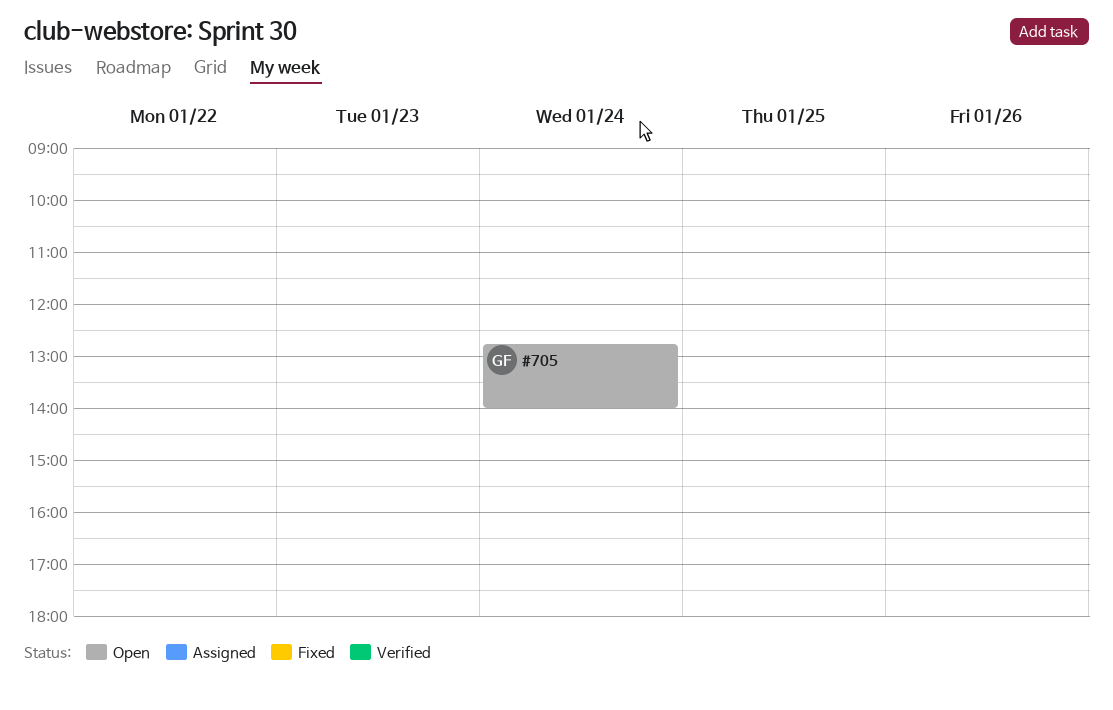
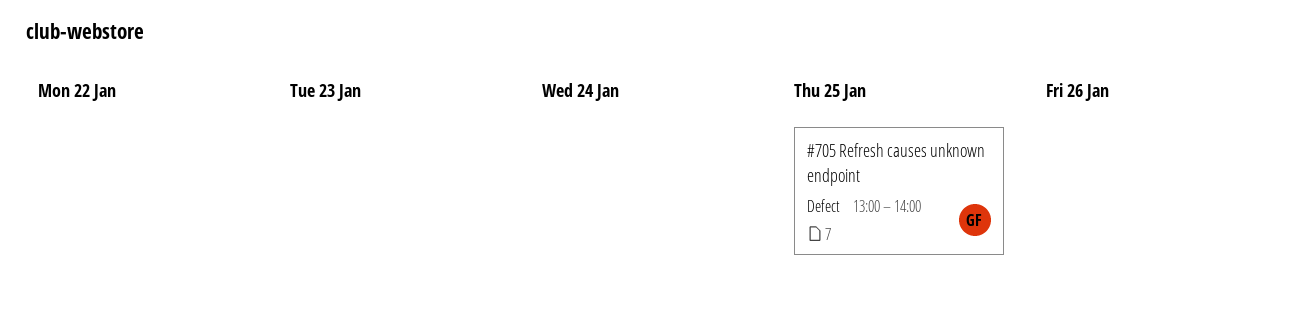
#705, day: Jan 24 -> Jan 25
#705, begins: 12:45 -> 13:00

